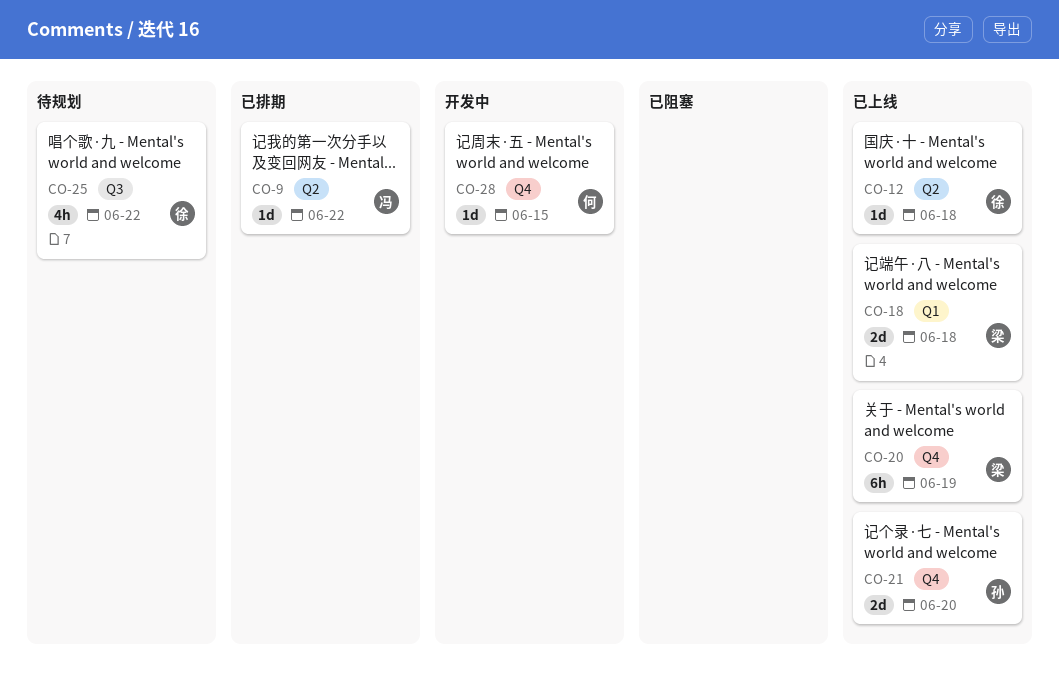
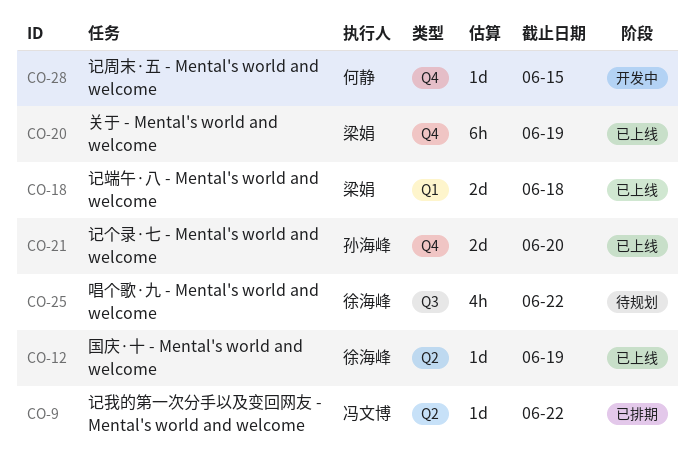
CO-12, due: Jun 18 -> Jun 19

